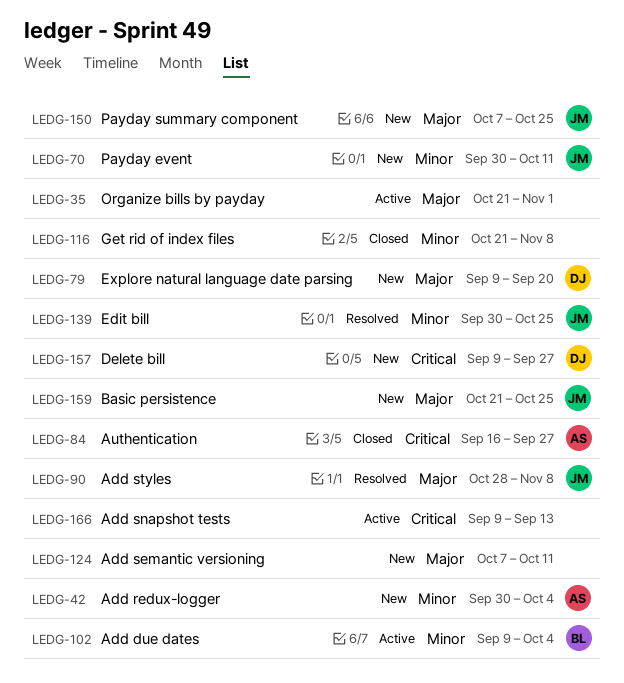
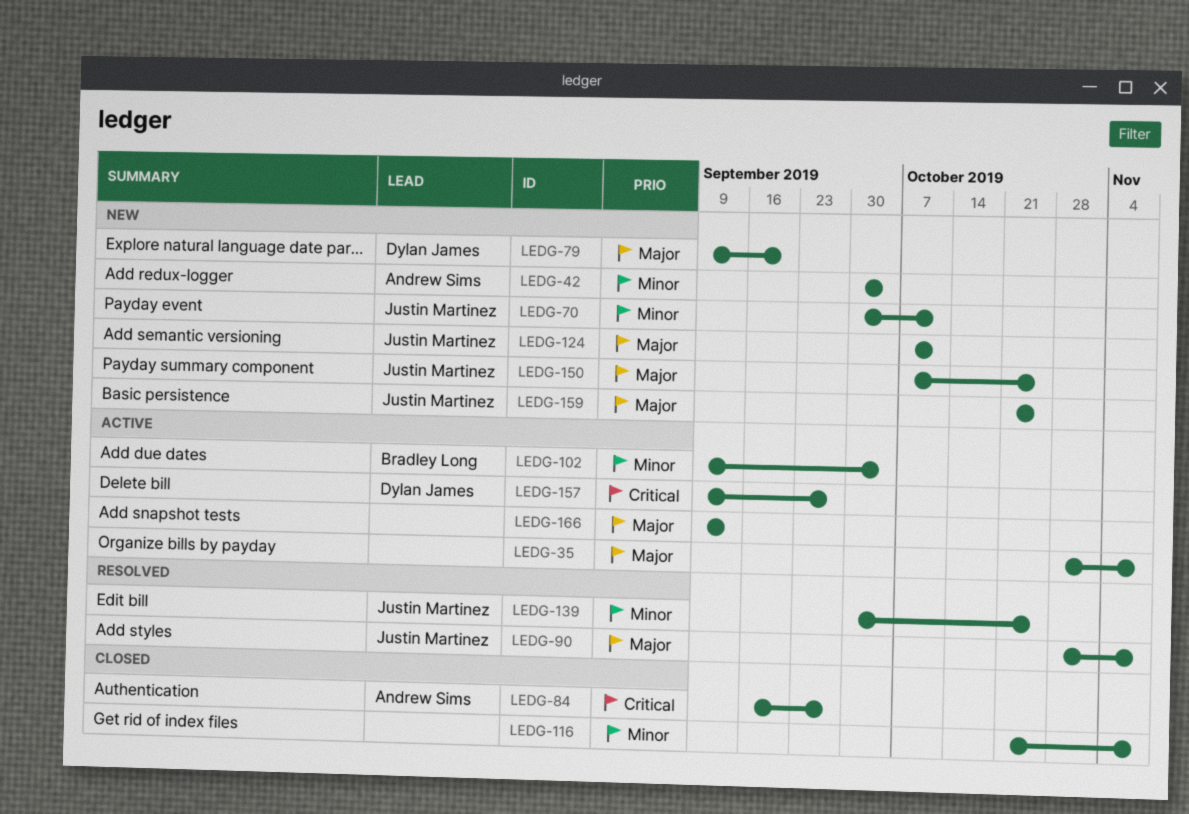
LEDG-35, start: Oct 21 -> Oct 28
LEDG-35, due: Nov 1 -> Nov 8
LEDG-124, owner: none -> Justin Martinez
LEDG-157, status: New -> Active
LEDG-166, priority: Critical -> Major

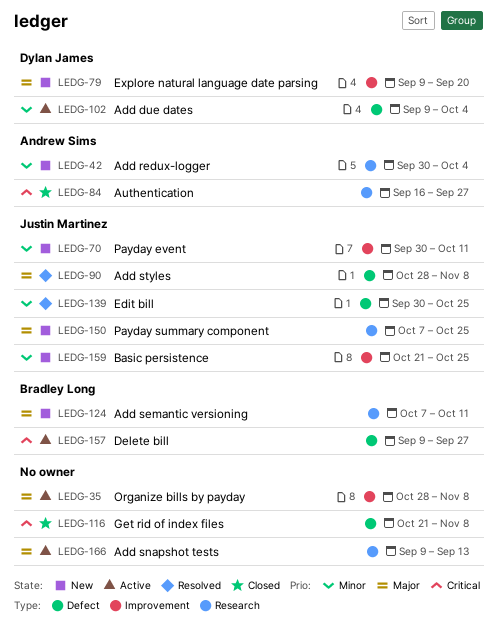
LEDG-102, owner: Bradley Long -> Dylan James
LEDG-116, priority: Minor -> Critical
LEDG-124, owner: Justin Martinez -> Bradley Long
LEDG-157, owner: Dylan James -> Bradley Long
LEDG-159, priority: Major -> Minor

